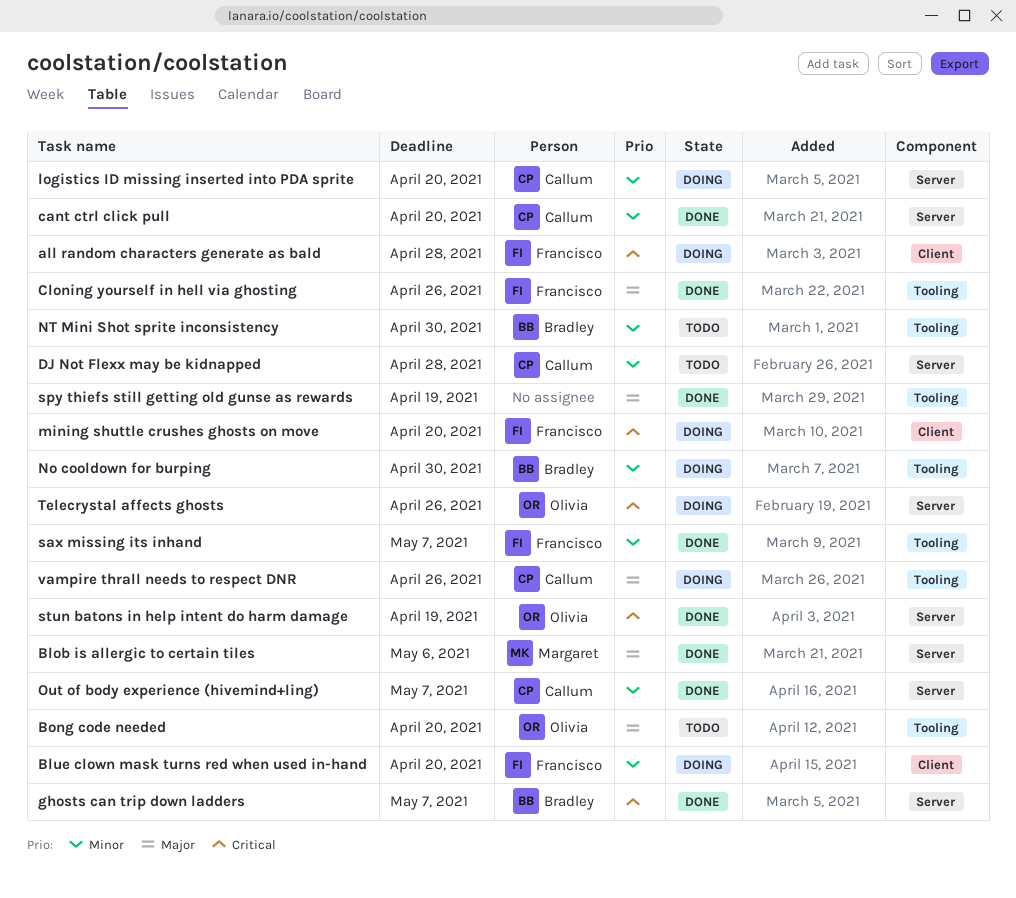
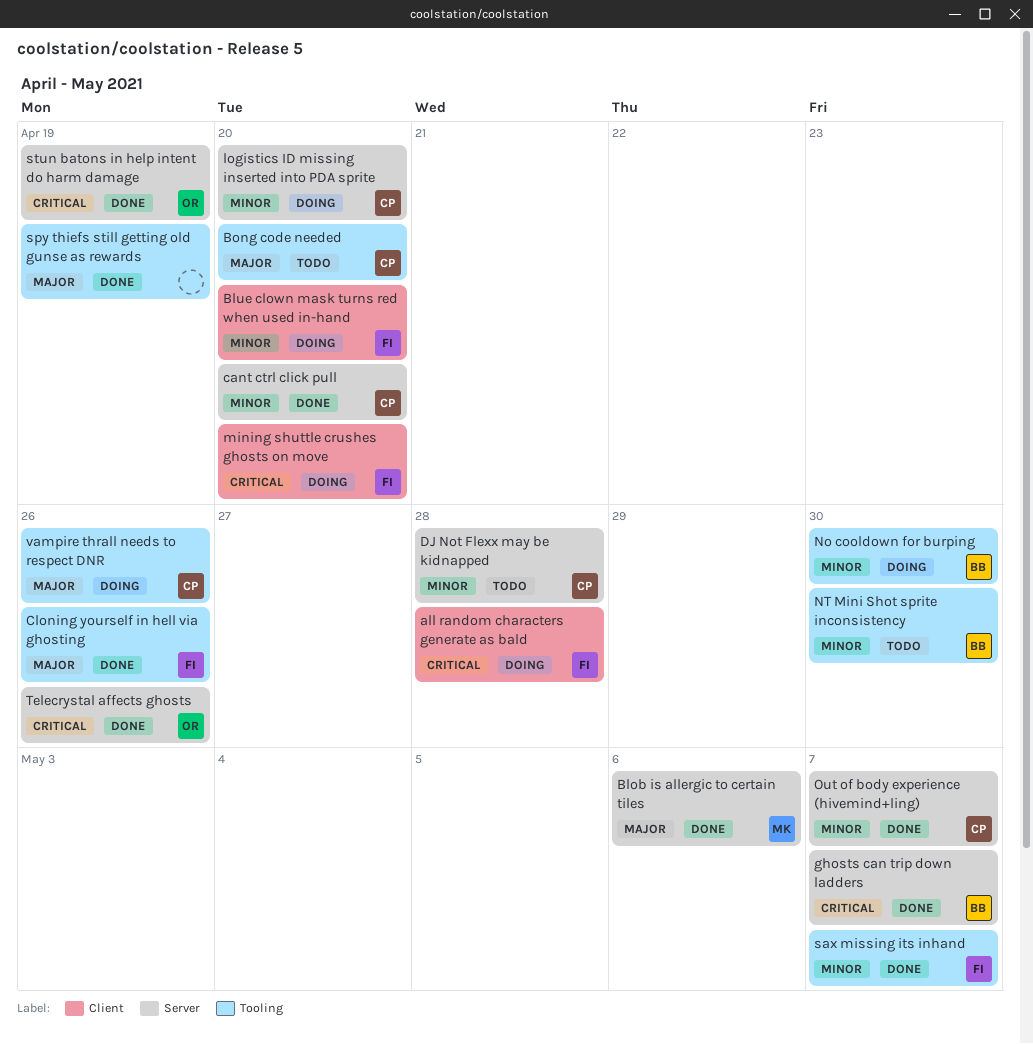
Bong code needed, owner: Olivia -> Callum
Telecrystal affects ghosts, status: Doing -> Done

